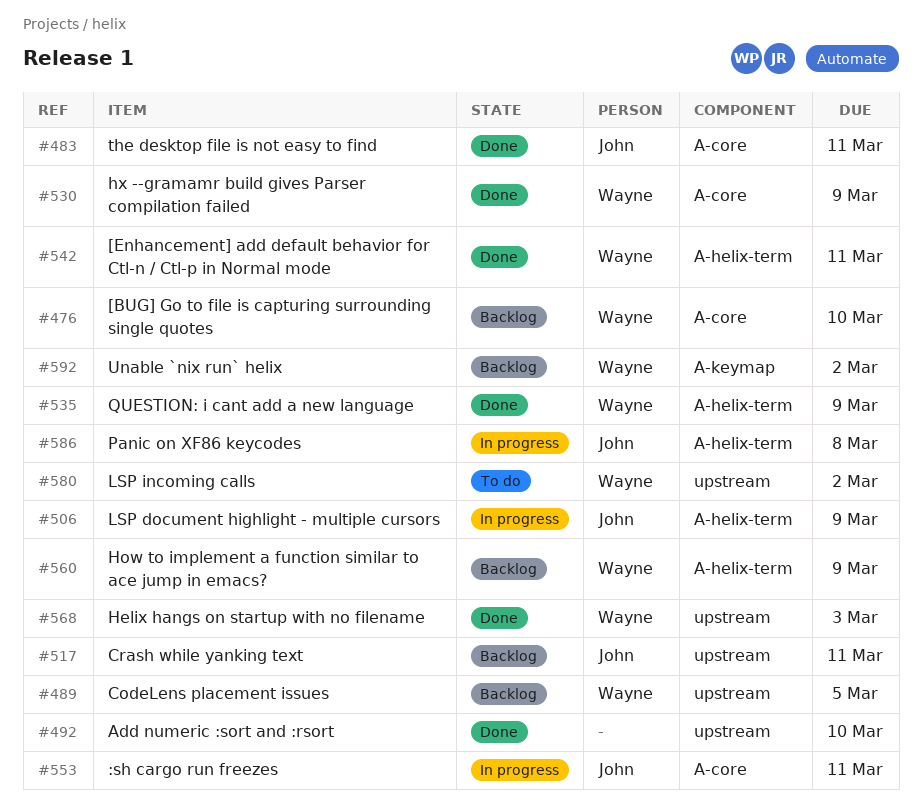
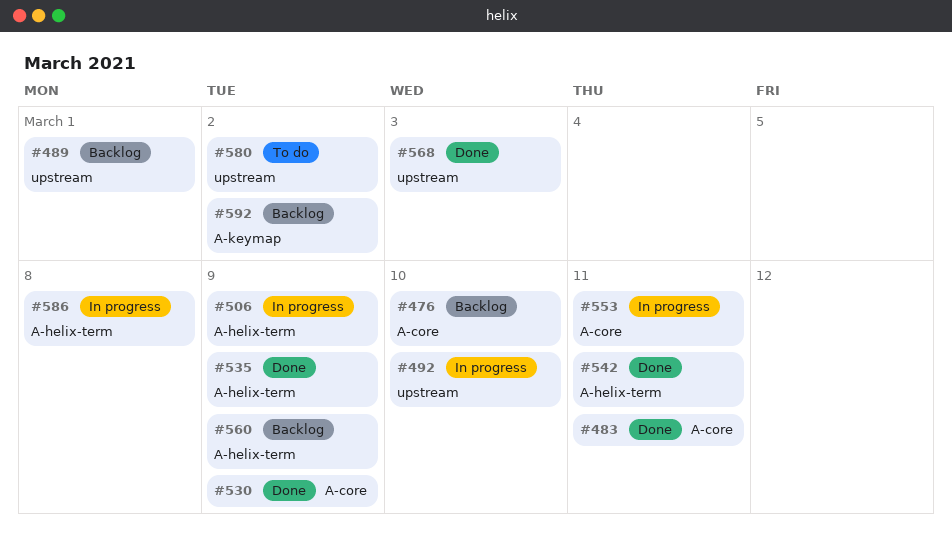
#489, due: Mar 5 -> Mar 1
#492, status: Done -> In progress
#517: present -> none

